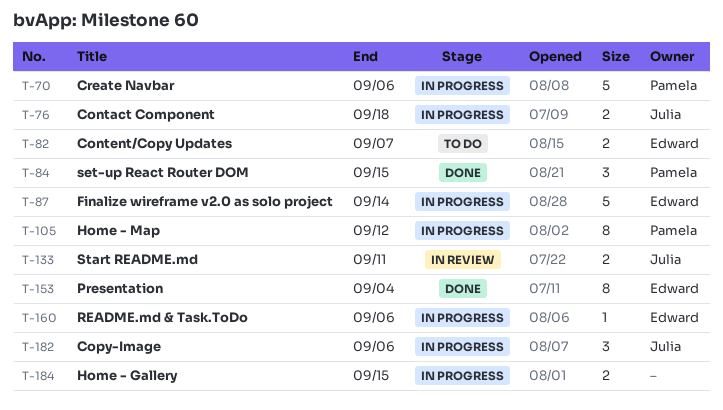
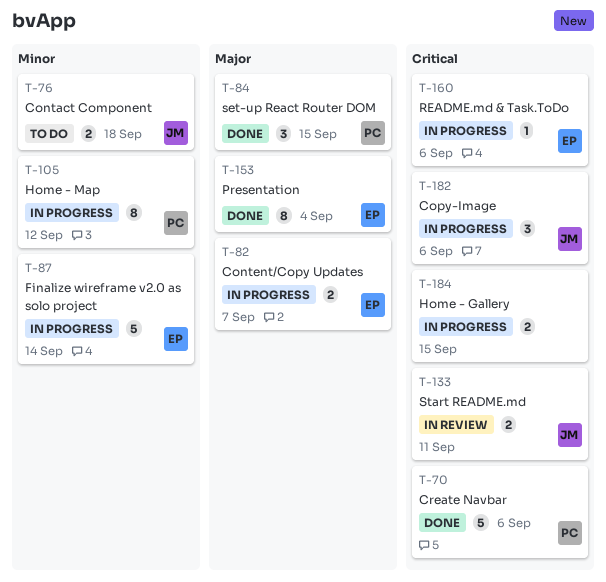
T-70, status: In progress -> Done
T-76, status: In progress -> To do
T-82, status: To do -> In progress

